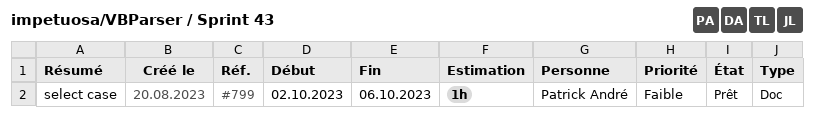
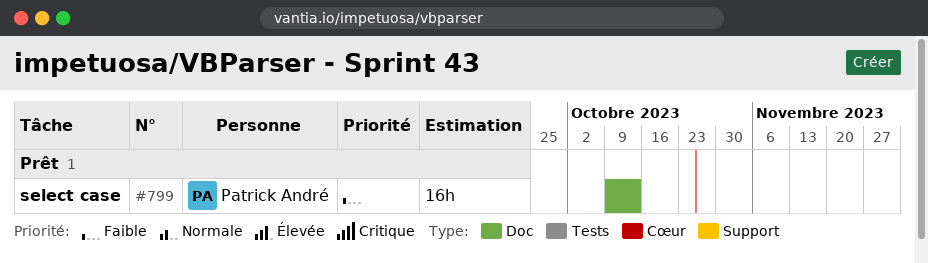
#799, estimate: 1h -> 16h
#799, start: Oct 2 -> Oct 9
#799, due: Oct 6 -> Oct 13

